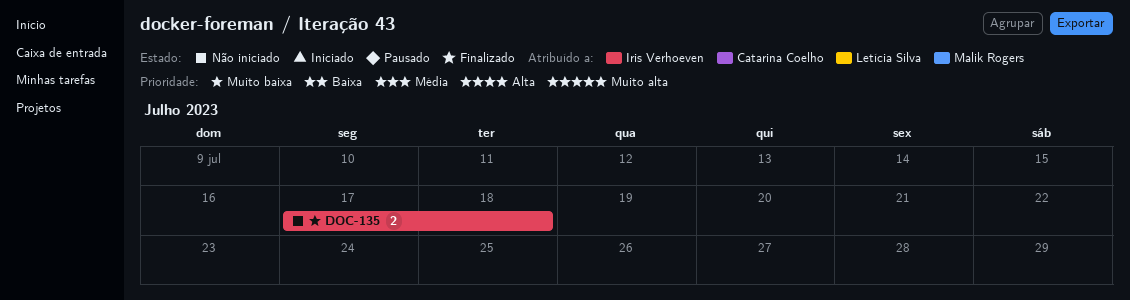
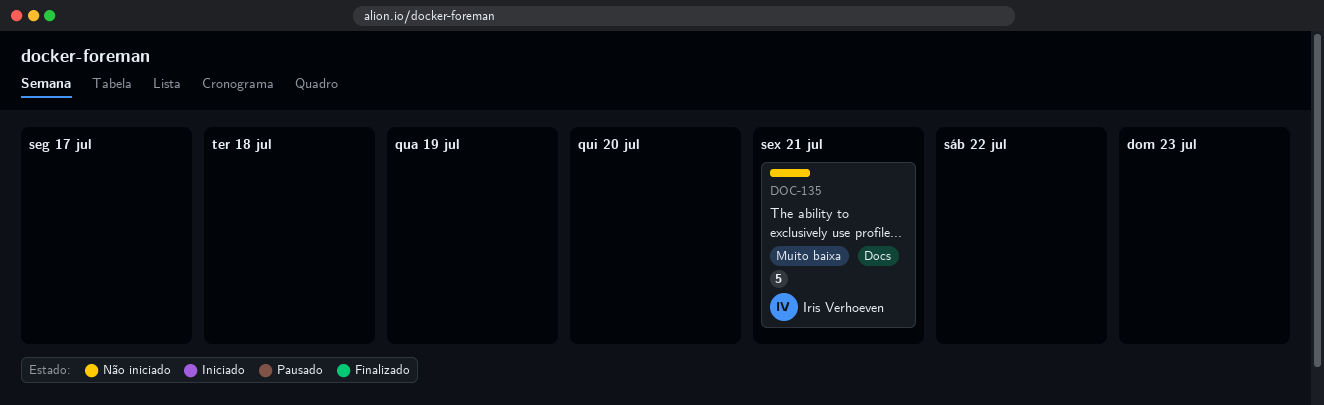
DOC-135, estimate: 2 -> 5
DOC-135, due: Jul 18 -> Jul 21

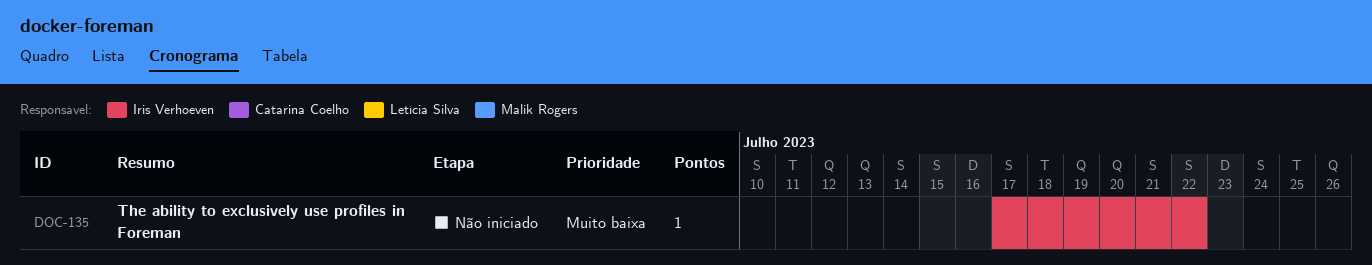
DOC-135, estimate: 5 -> 1
DOC-135, due: Jul 21 -> Jul 22

